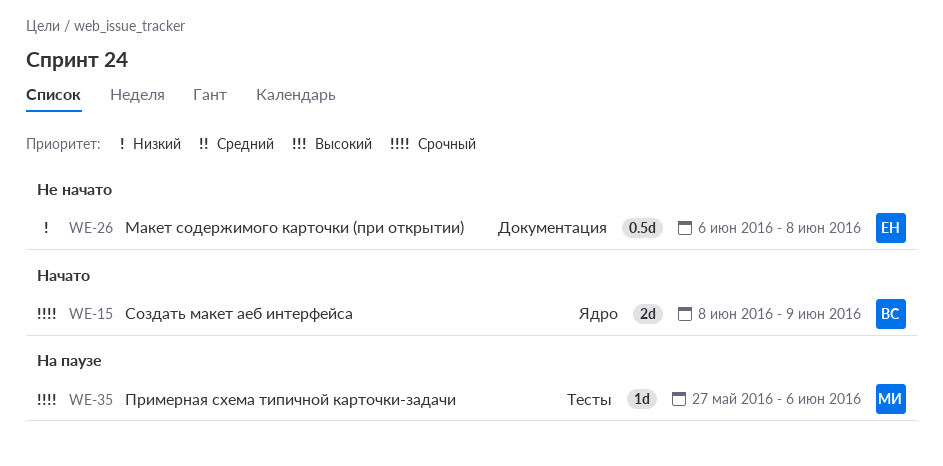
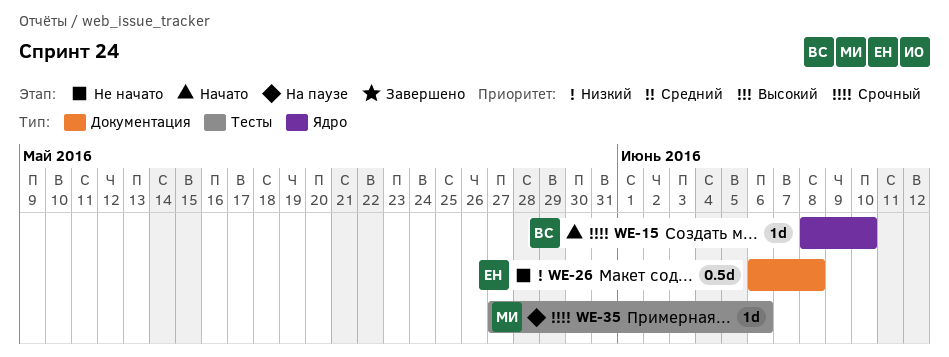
WE-15, estimate: 2d -> 1d
WE-15, due: Jun 9 -> Jun 10

